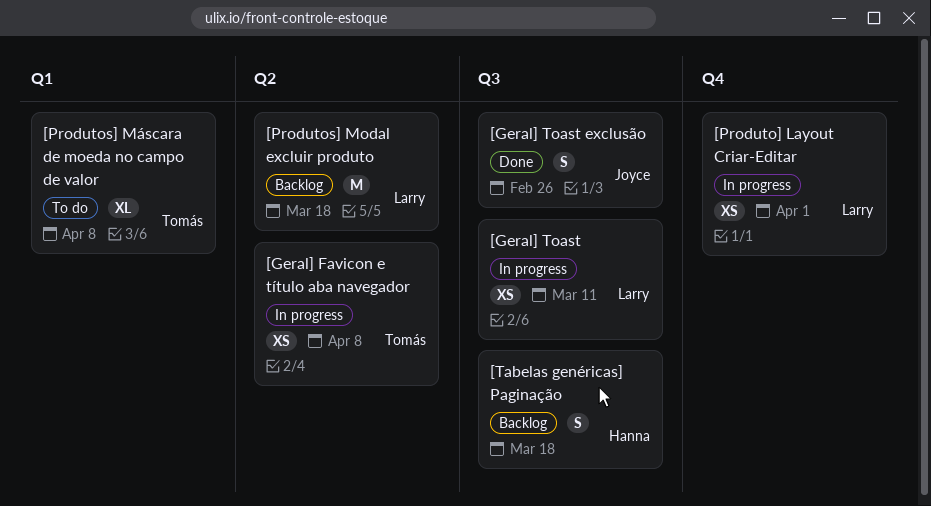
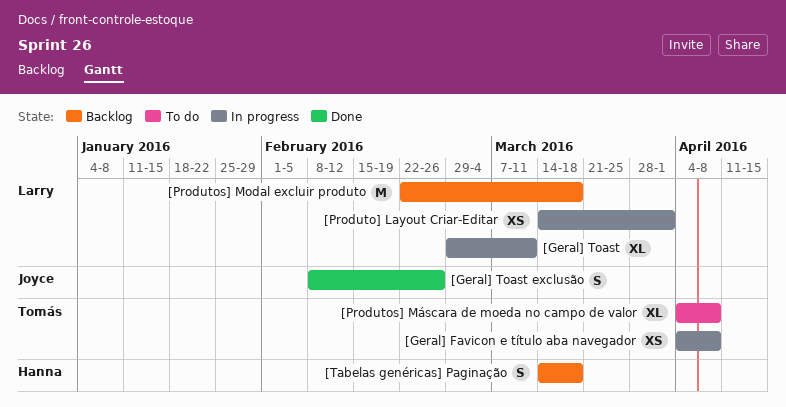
[Geral] Toast, estimate: XS -> XL

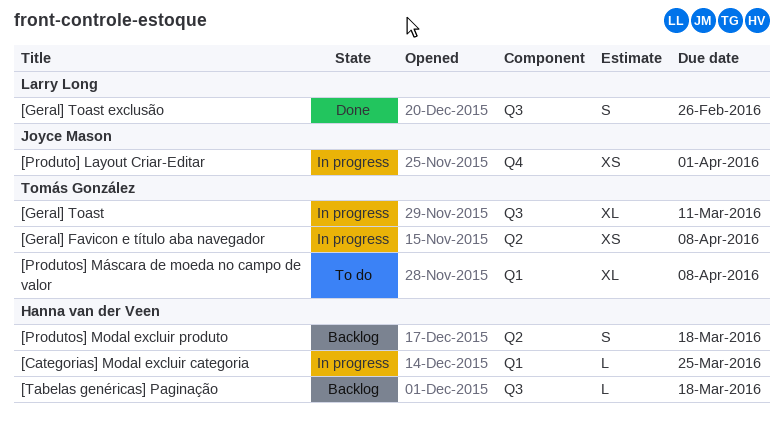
[Categorias] Modal excluir categoria: none -> present
[Geral] Toast, owner: Larry Long -> Tomás González
[Geral] Toast exclusão, owner: Joyce Mason -> Larry Long
[Produto] Layout Criar-Editar, owner: Larry Long -> Joyce Mason
[Produtos] Modal excluir produto, owner: Larry Long -> Hanna van der Veen
[Produtos] Modal excluir produto, estimate: M -> S
[Tabelas genéricas] Paginação, estimate: S -> L

